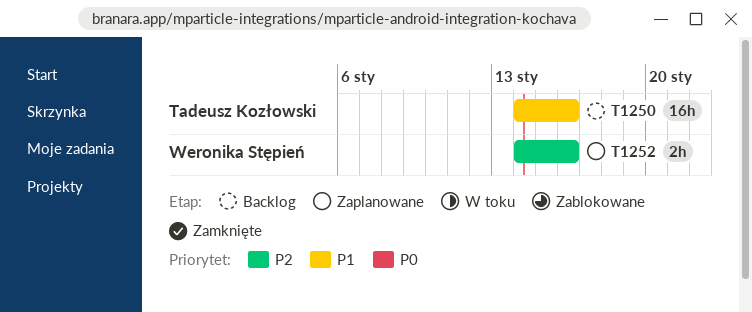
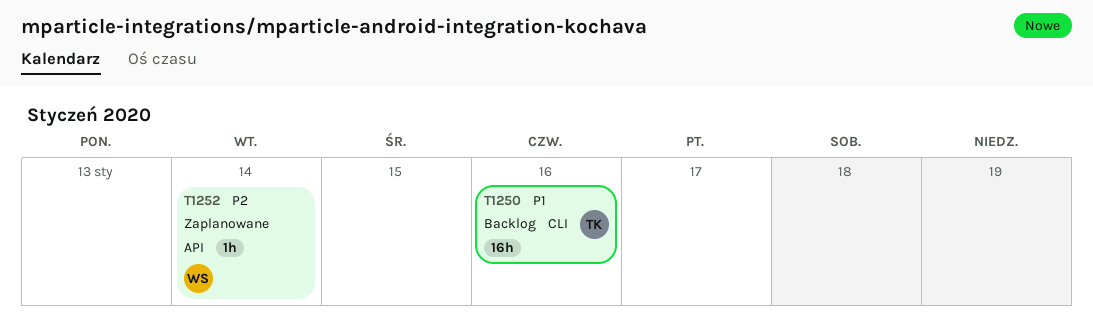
T1252, estimate: 2h -> 1h
T1252, due: Jan 16 -> Jan 14

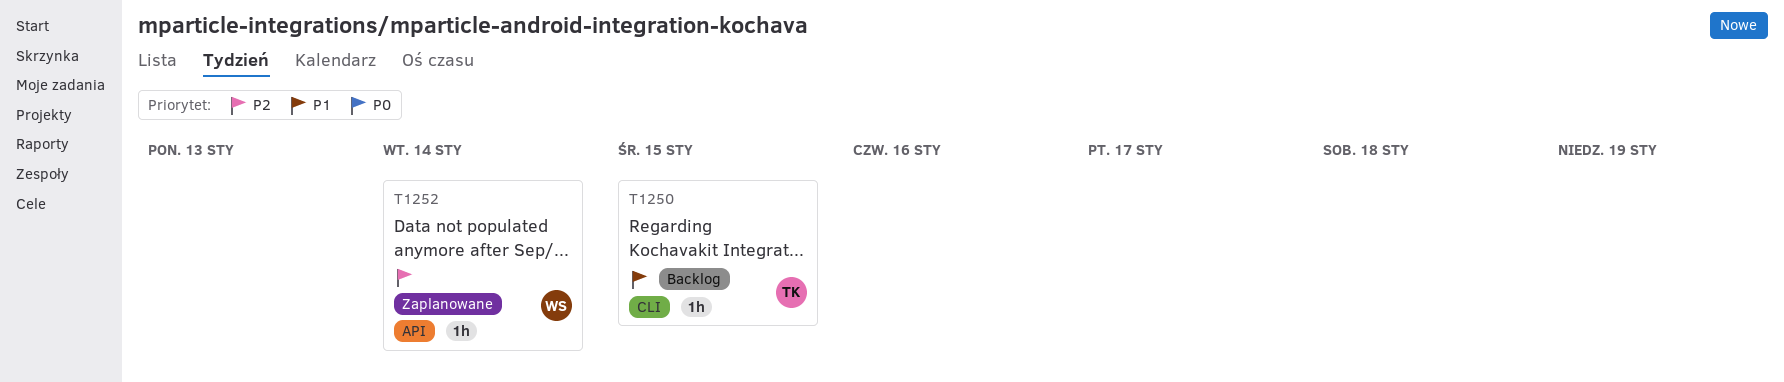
T1250, estimate: 16h -> 1h
T1250, due: Jan 16 -> Jan 15

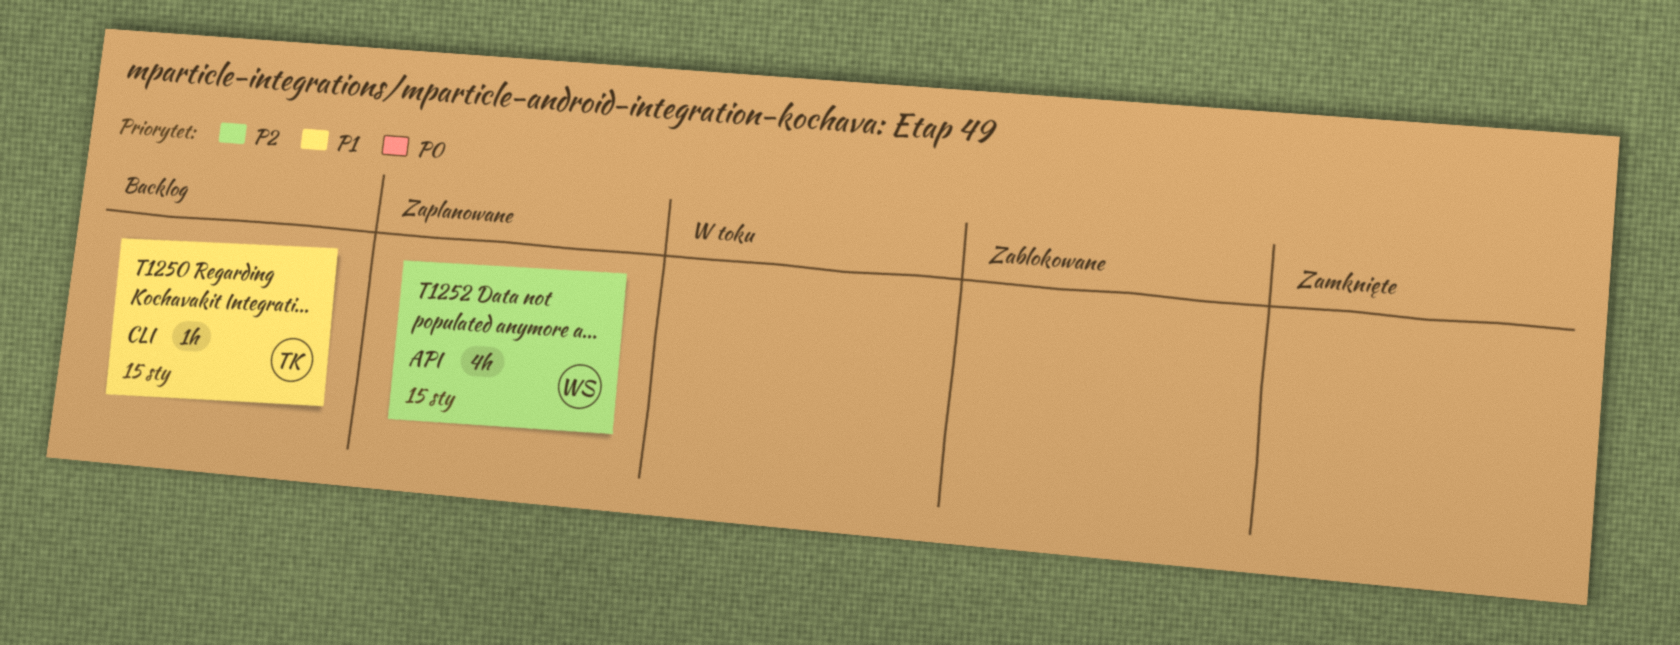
T1252, estimate: 1h -> 4h
T1252, due: Jan 14 -> Jan 15

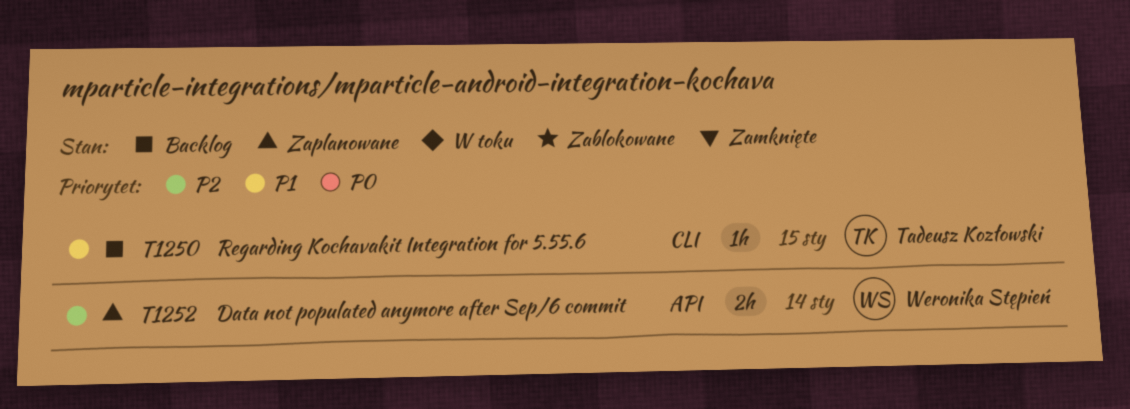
T1252, estimate: 4h -> 2h
T1252, due: Jan 15 -> Jan 14

